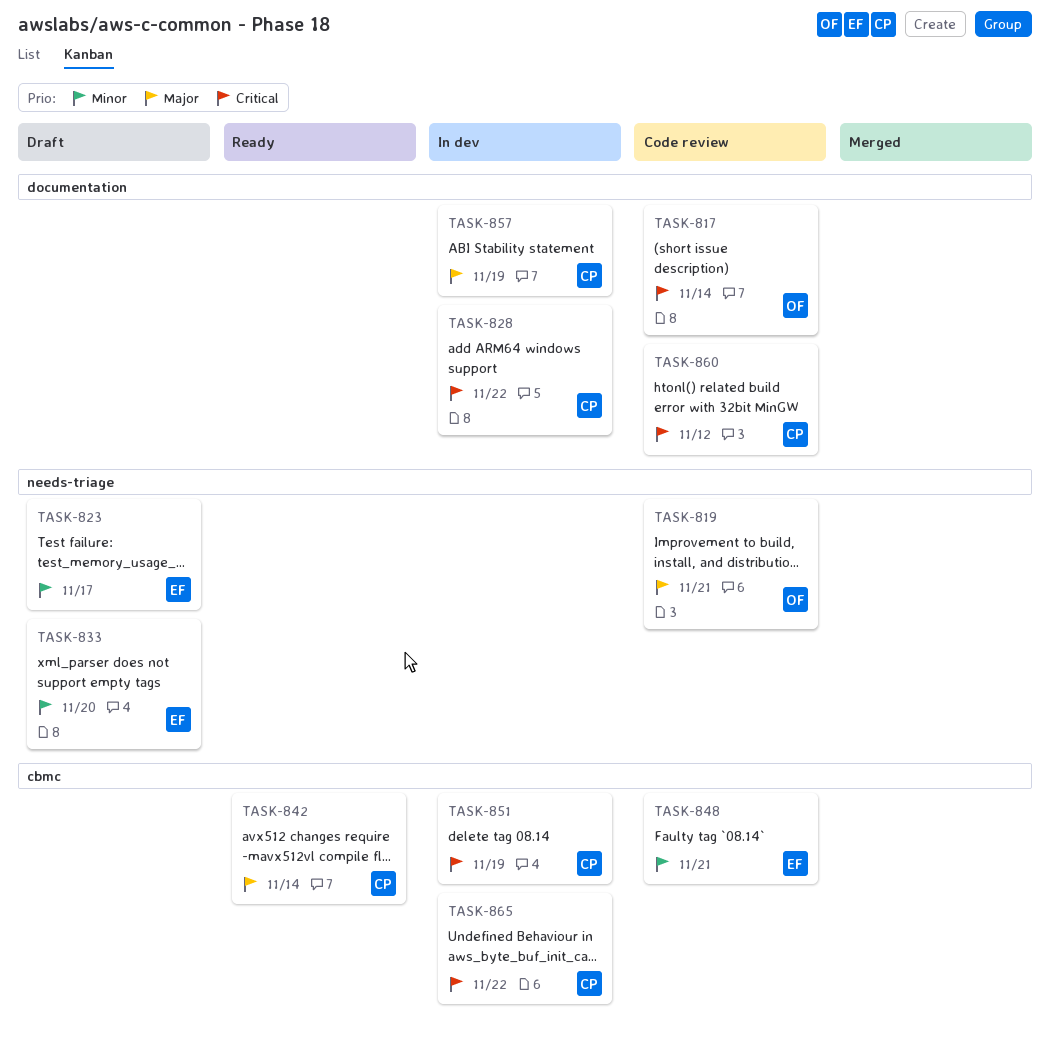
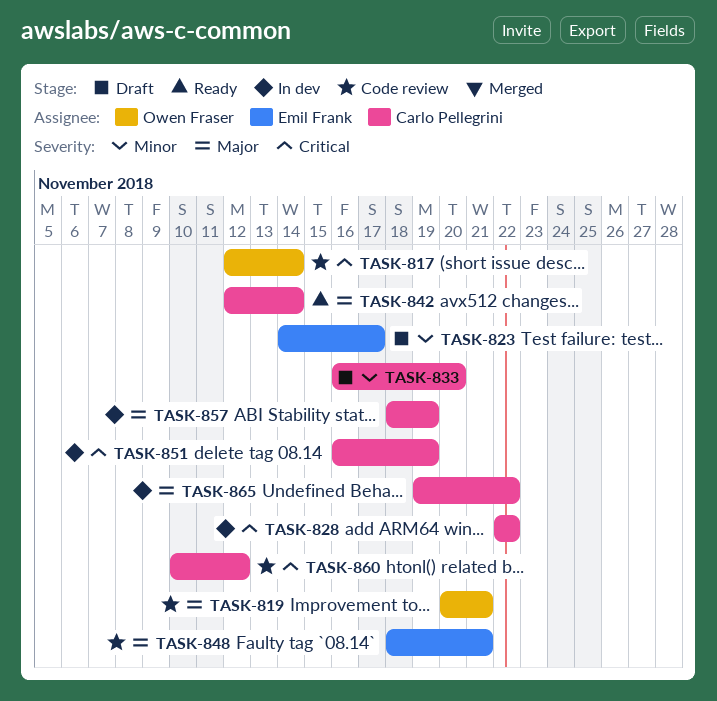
TASK-833, owner: Emil Frank -> Carlo Pellegrini
TASK-848, priority: Minor -> Major
TASK-865, priority: Critical -> Major

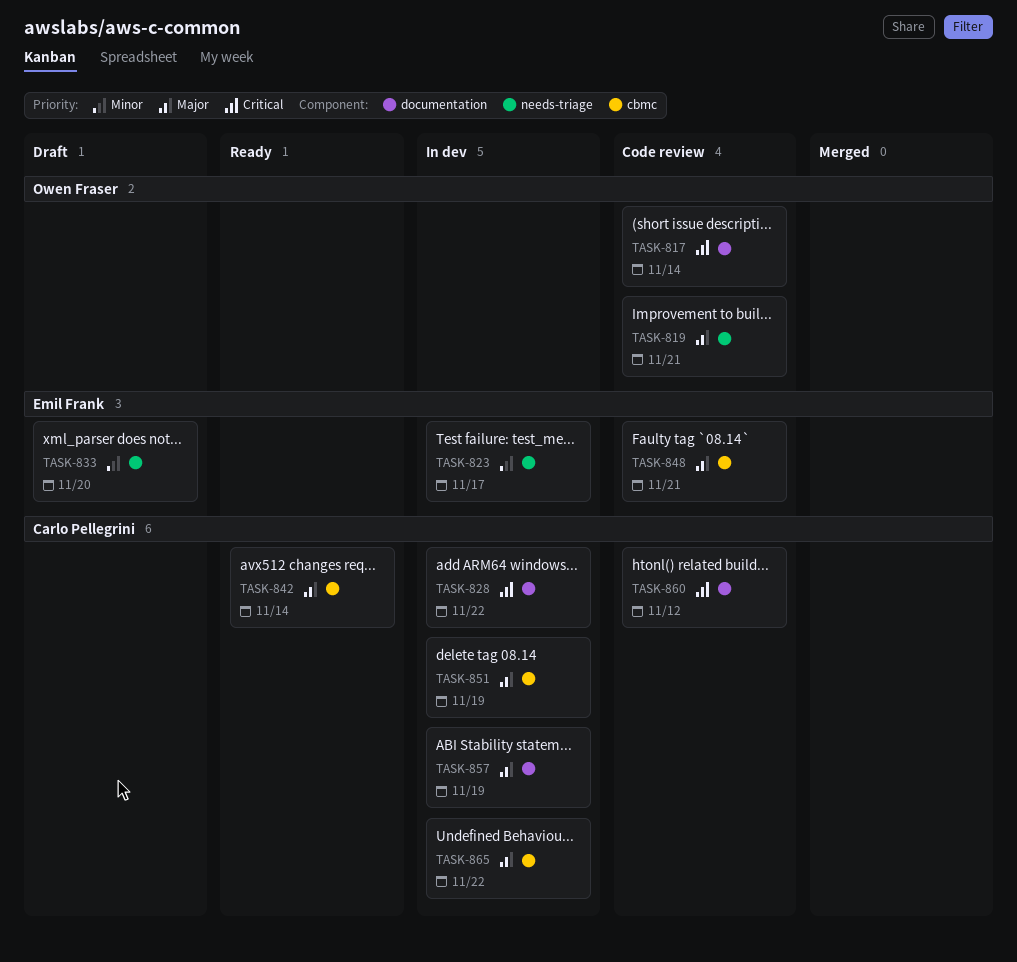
TASK-823, status: Draft -> In dev
TASK-833, owner: Carlo Pellegrini -> Emil Frank
TASK-851, priority: Critical -> Major

